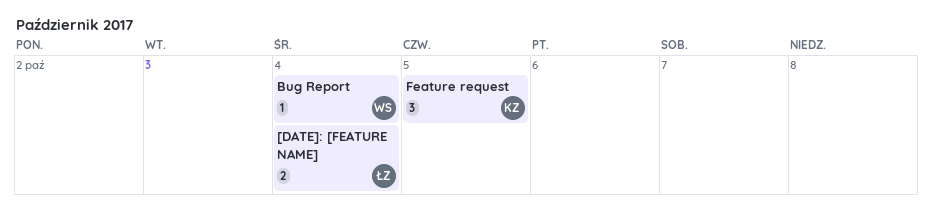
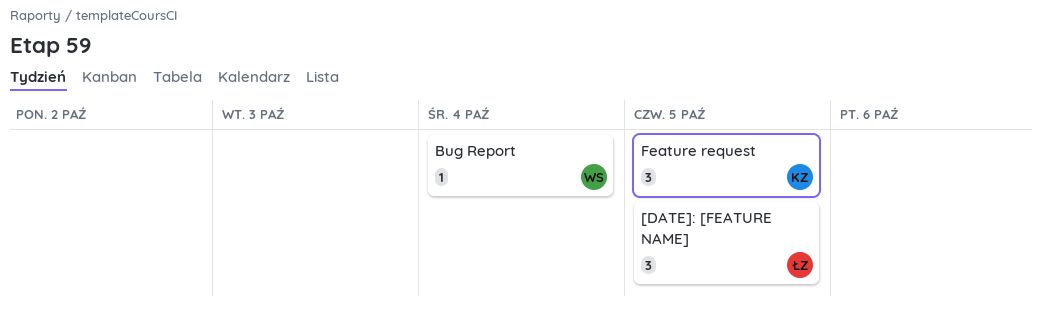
[DATE]: [FEATURE NAME], estimate: 2 -> 3
[DATE]: [FEATURE NAME], due: Oct 4 -> Oct 5

